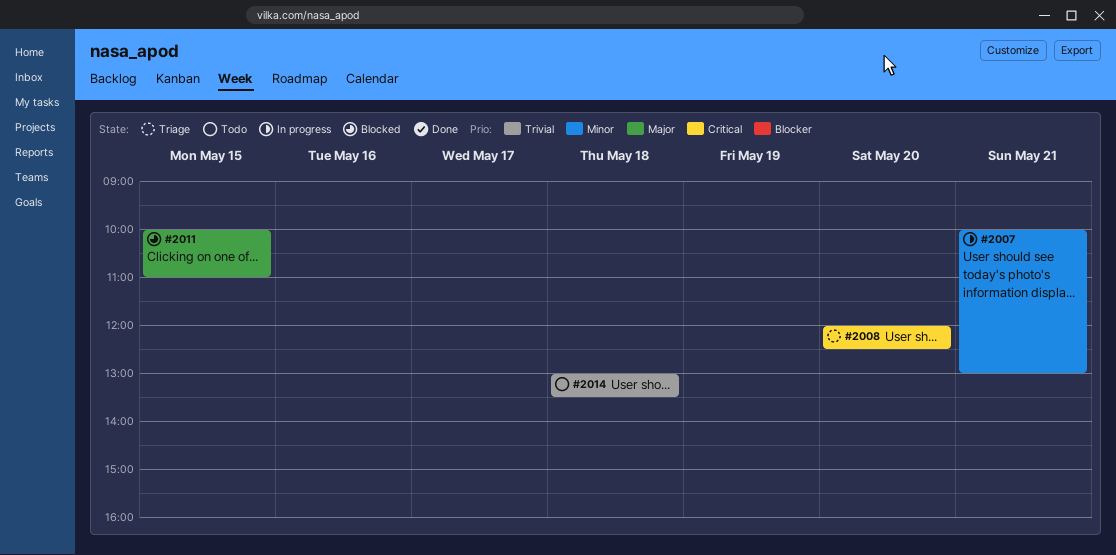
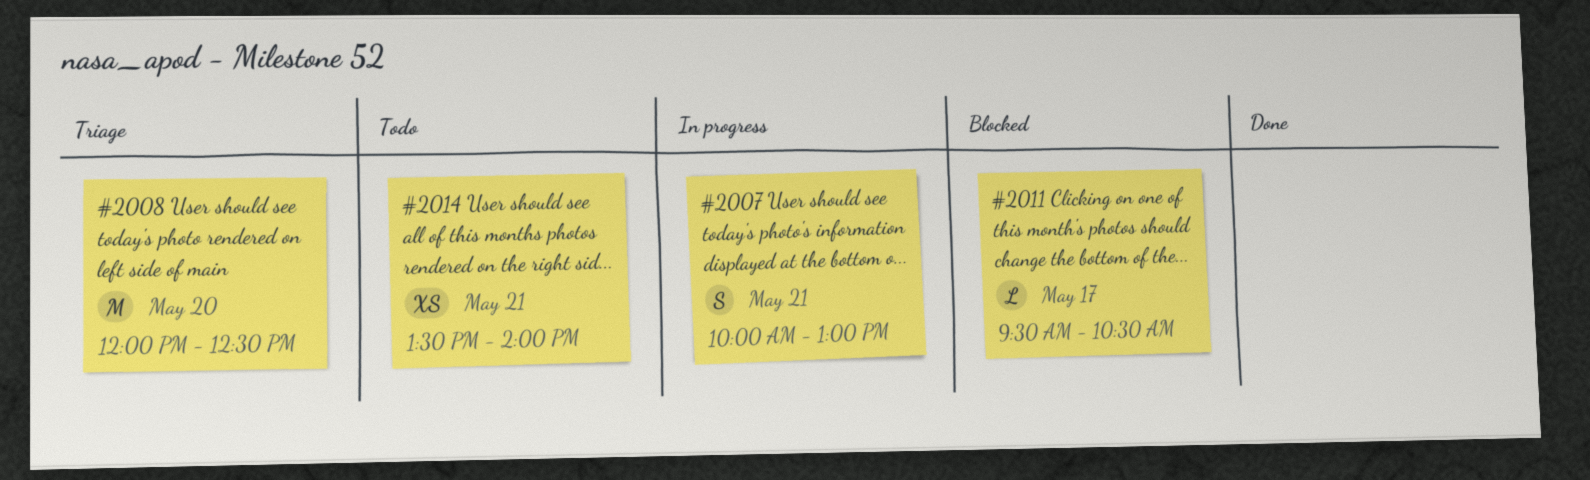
#2011, day: May 15 -> May 17
#2011, begins: 10:00 -> 09:30
#2011, ends: 11:00 -> 10:30
#2014, day: May 18 -> May 21
#2014, begins: 13:00 -> 13:30
#2014, ends: 13:30 -> 14:00

